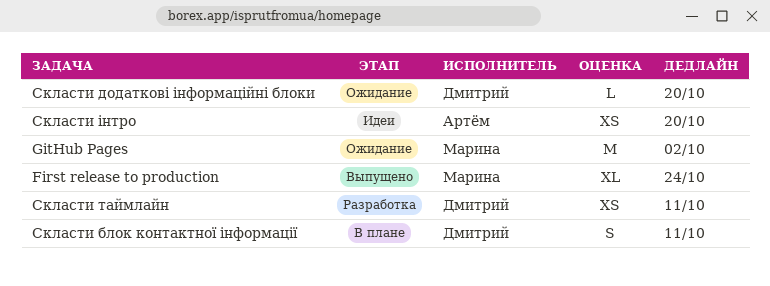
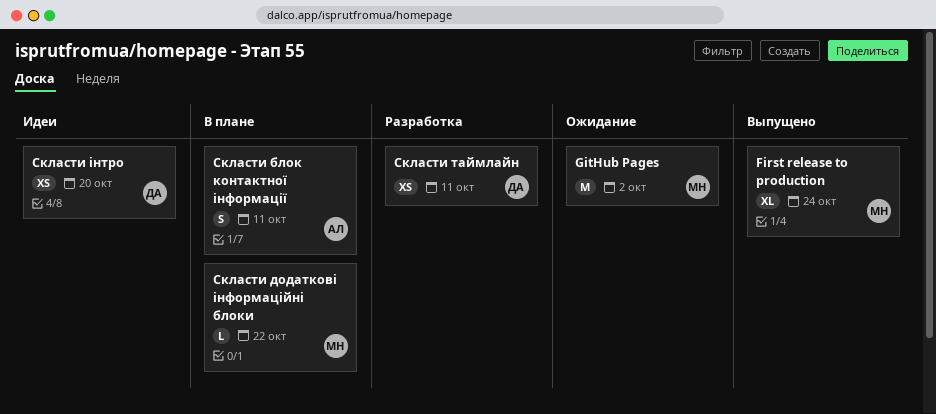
Скласти блок контактної інформації, owner: Дмитрий -> Артём
Скласти додаткові інформаційні блоки, status: Ожидание -> В плане
Скласти додаткові інформаційні блоки, owner: Дмитрий -> Марина
Скласти додаткові інформаційні блоки, due: Oct 20 -> Oct 22
Скласти інтро, owner: Артём -> Дмитрий

